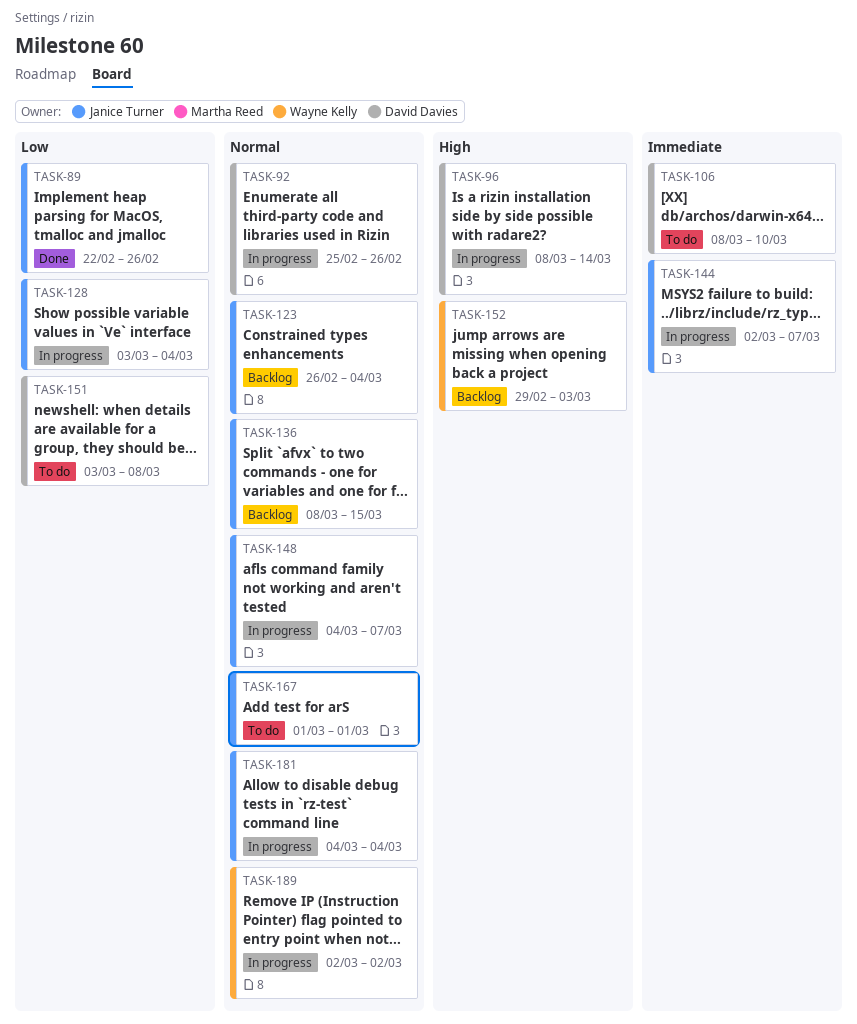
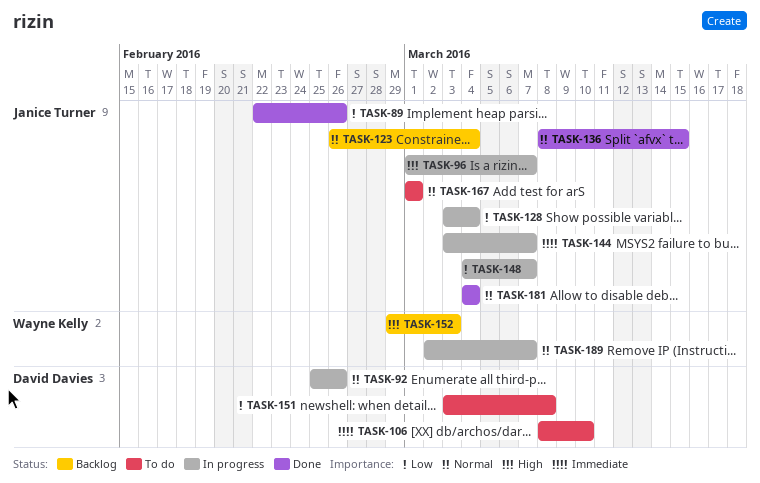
TASK-96, owner: David Davies -> Janice Turner
TASK-96, start: Mar 8 -> Mar 1
TASK-96, due: Mar 14 -> Mar 7
TASK-136, status: Backlog -> Done
TASK-144, start: Mar 2 -> Mar 3
TASK-148, priority: Normal -> Low
TASK-181, status: In progress -> Done
TASK-189, due: Mar 2 -> Mar 7

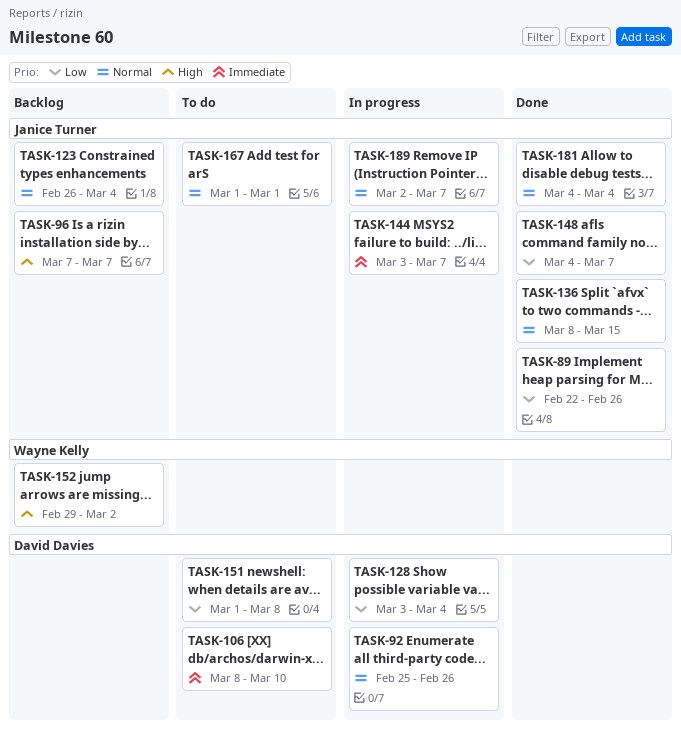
TASK-96, status: In progress -> Backlog
TASK-96, start: Mar 1 -> Mar 7
TASK-128, owner: Janice Turner -> David Davies
TASK-148, status: In progress -> Done
TASK-151, start: Mar 3 -> Mar 1
TASK-152, due: Mar 3 -> Mar 2
TASK-189, owner: Wayne Kelly -> Janice Turner

